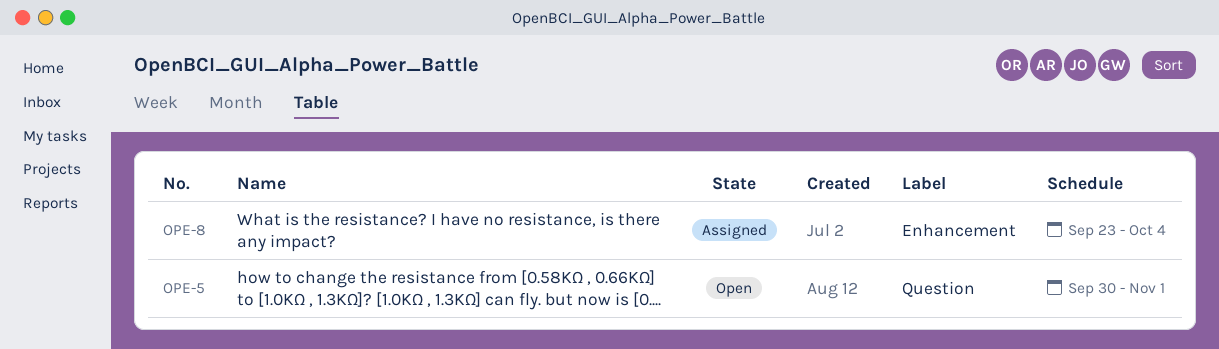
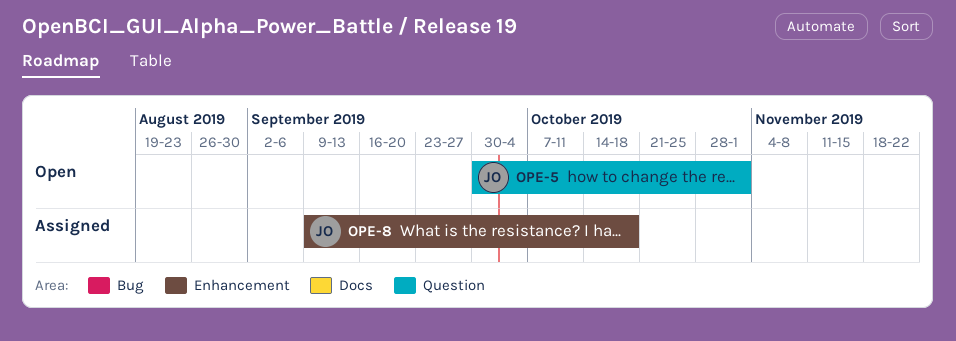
OPE-8, start: Sep 23 -> Sep 9
OPE-8, due: Oct 4 -> Oct 18

